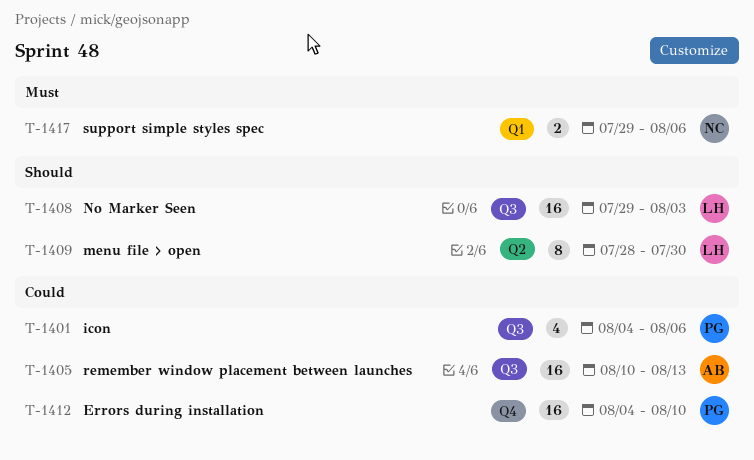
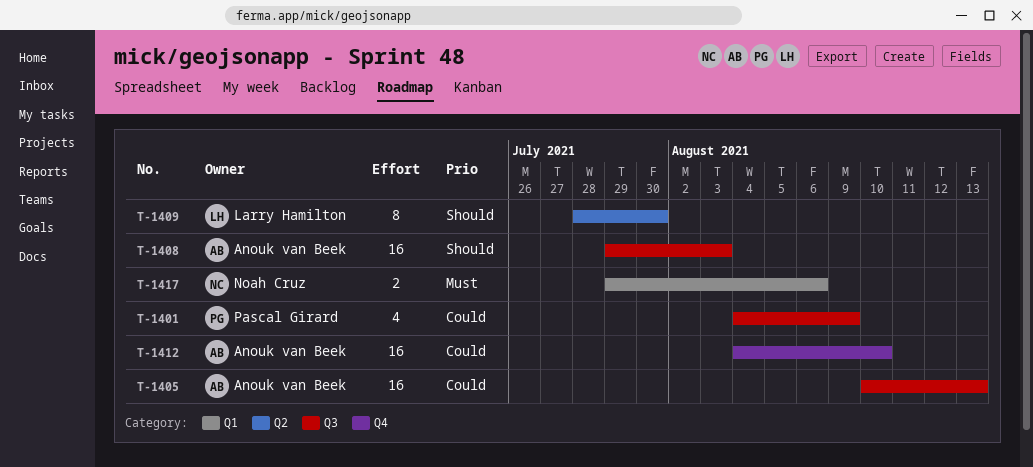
T-1401, due: Aug 6 -> Aug 9
T-1408, owner: Larry Hamilton -> Anouk van Beek
T-1412, owner: Pascal Girard -> Anouk van Beek

